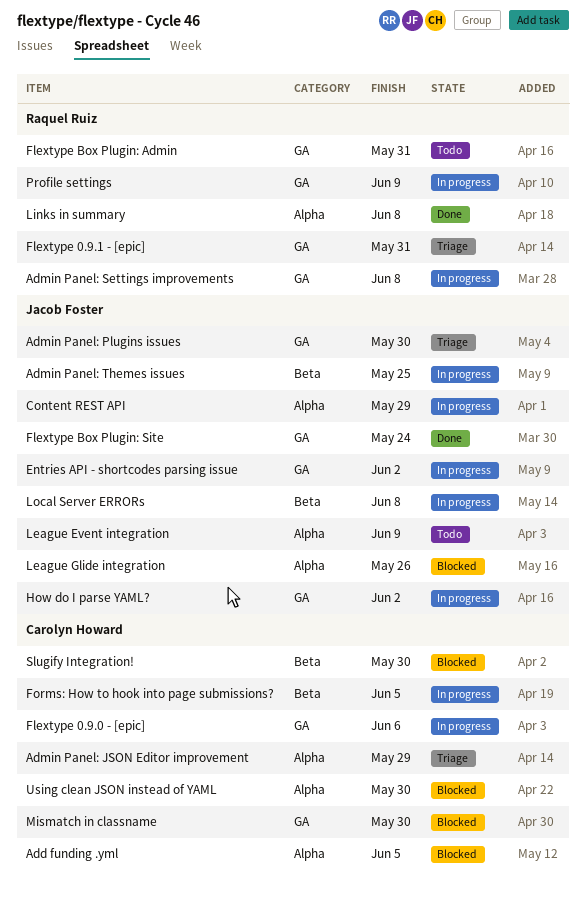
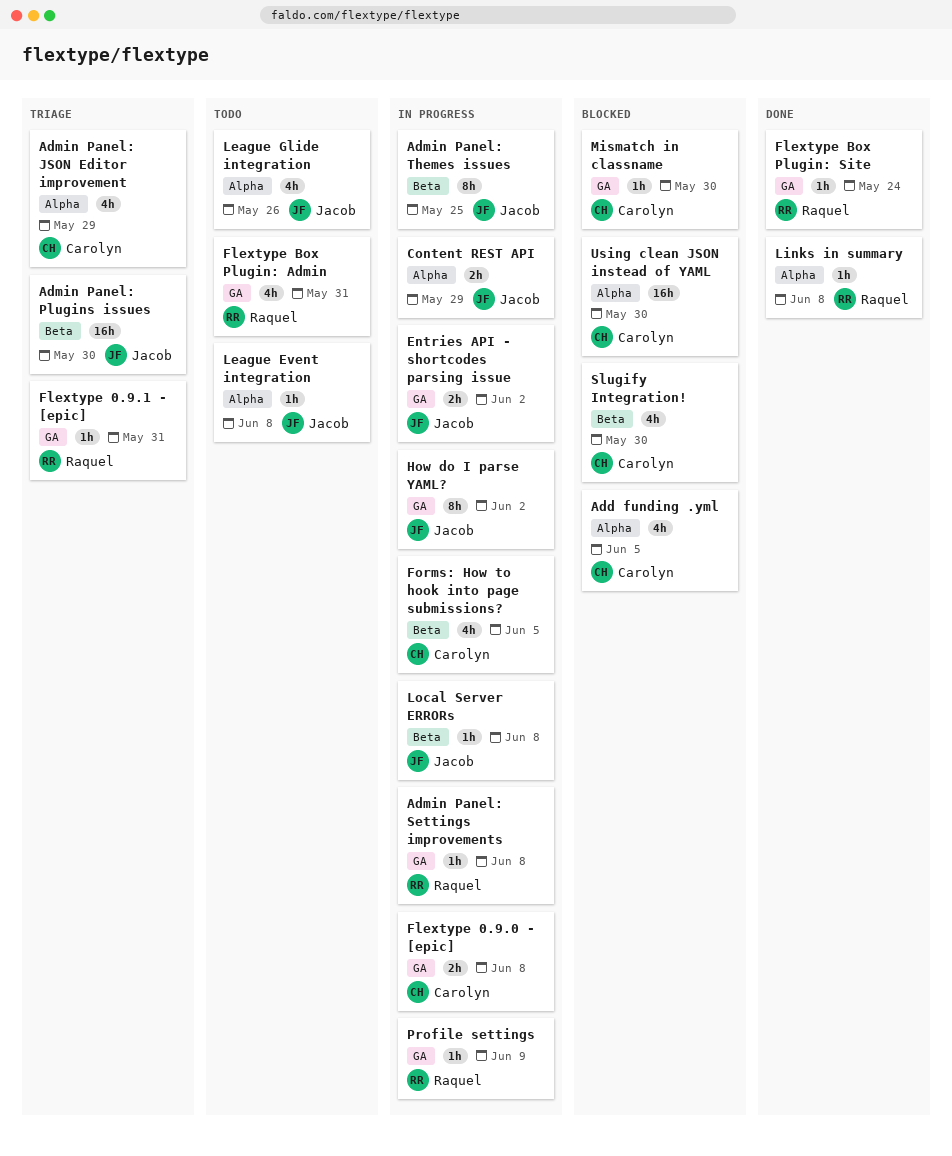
Admin Panel: Plugins issues, label: GA -> Beta
Flextype 0.9.0 - [epic], due: Jun 6 -> Jun 8
Flextype Box Plugin: Site, owner: Jacob Foster -> Raquel Ruiz
League Event integration, due: Jun 9 -> Jun 8
League Glide integration, status: Blocked -> Todo

